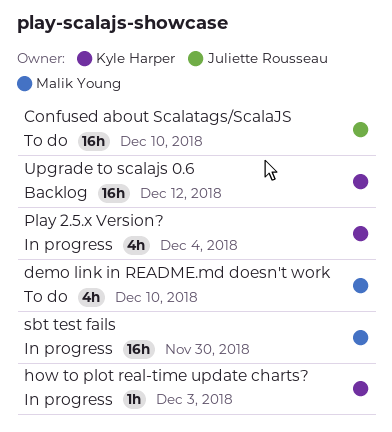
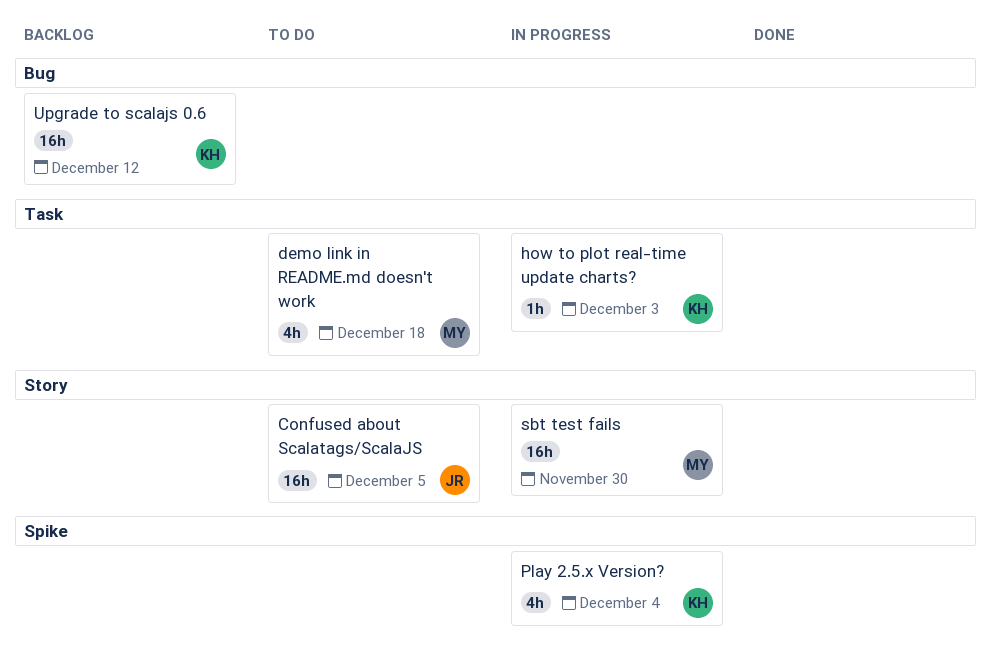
Confused about Scalatags/ScalaJS, due: Dec 10 -> Dec 5
demo link in README.md doesn't work, due: Dec 10 -> Dec 18

